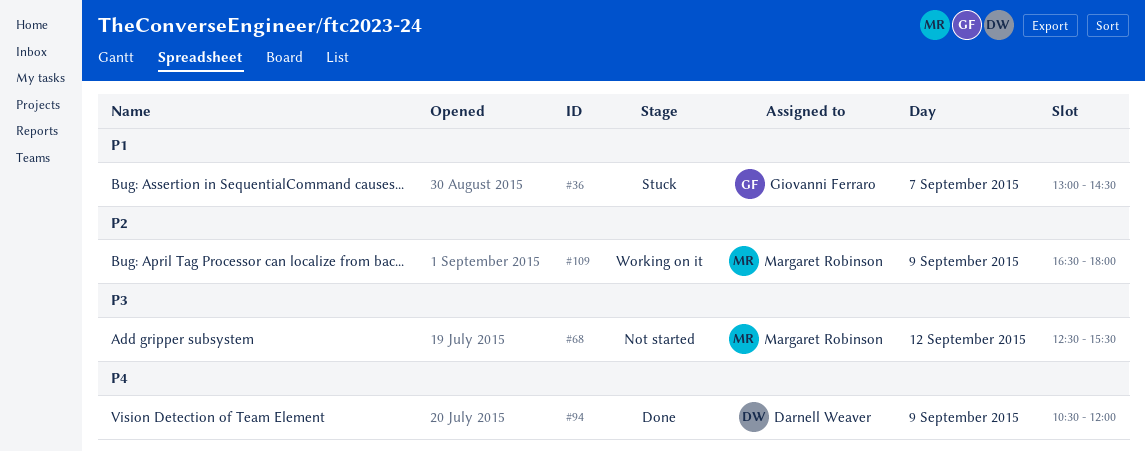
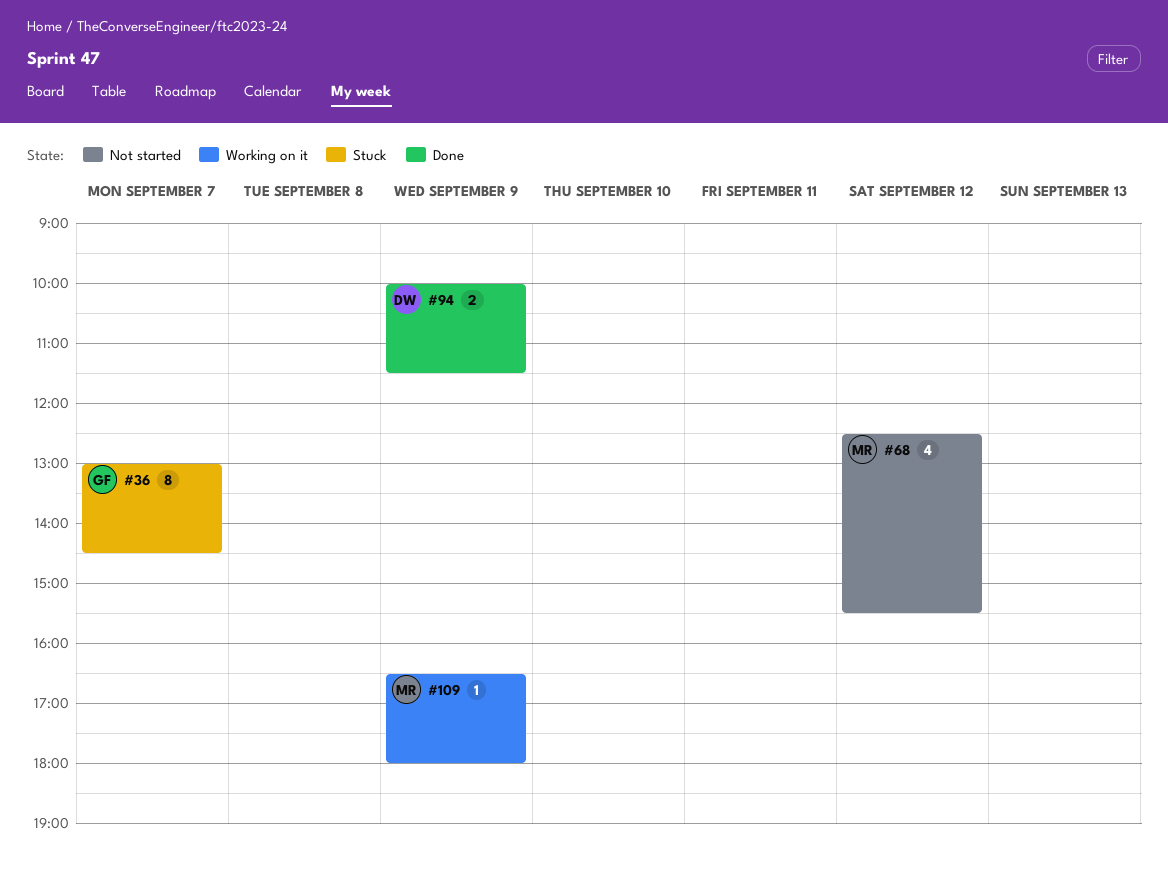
#94, begins: 10:30 -> 10:00
#94, ends: 12:00 -> 11:30

